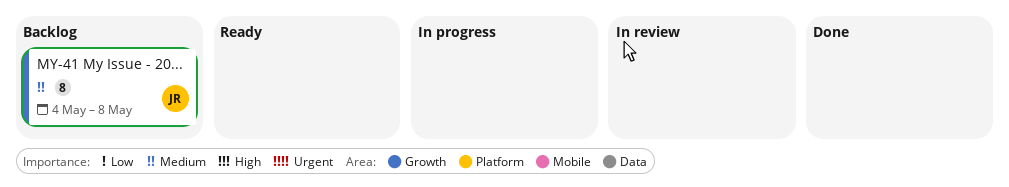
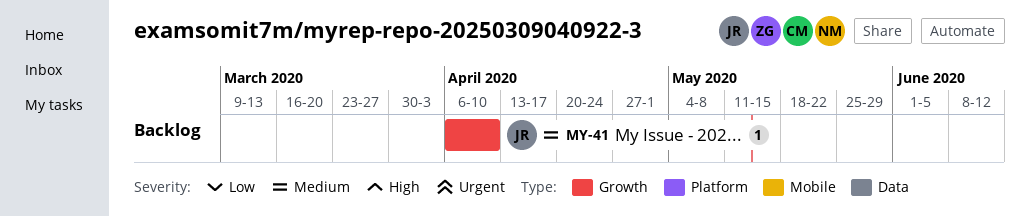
MY-41, estimate: 8 -> 1
MY-41, start: May 4 -> Apr 6
MY-41, due: May 8 -> Apr 10

